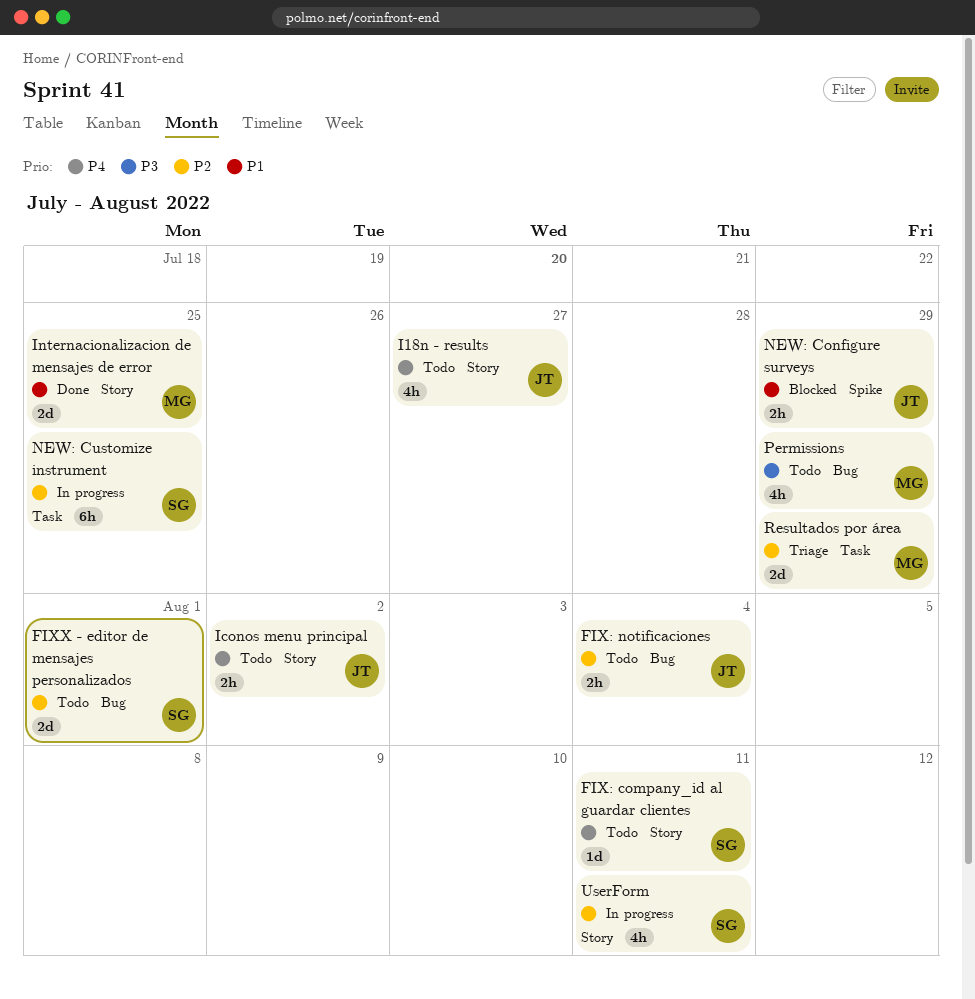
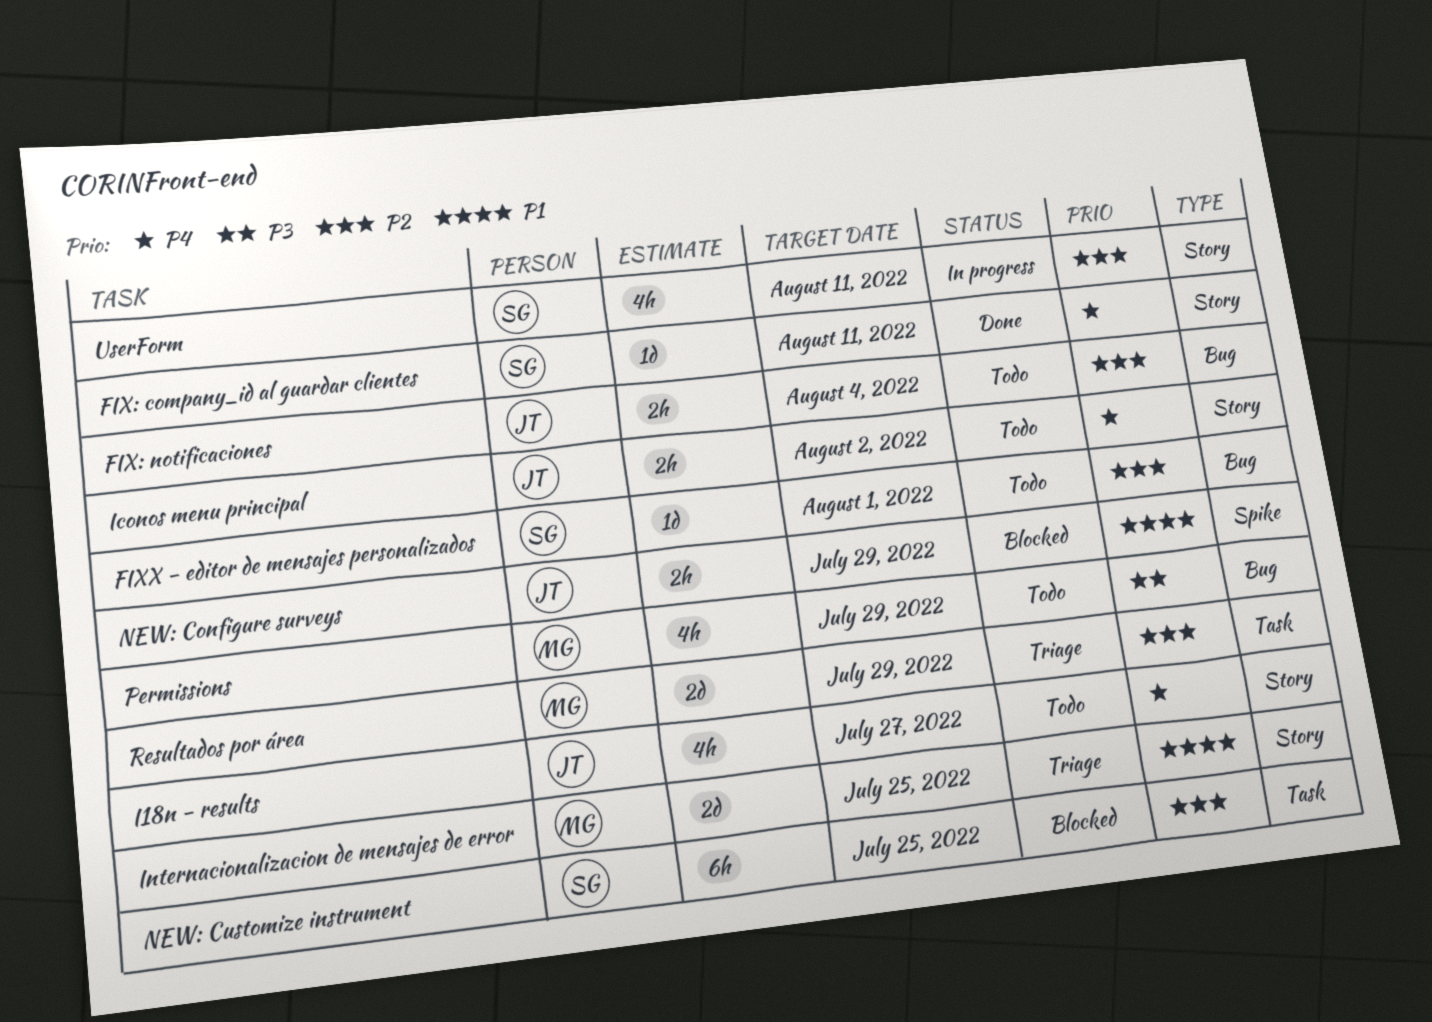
FIX: company_id al guardar clientes, status: Todo -> Done
FIXX - editor de mensajes personalizados, estimate: 2d -> 1d
Internacionalizacion de mensajes de error, status: Done -> Triage
NEW: Customize instrument, status: In progress -> Blocked

